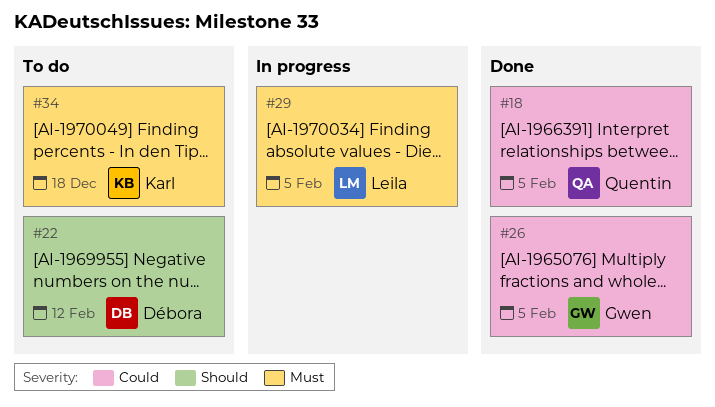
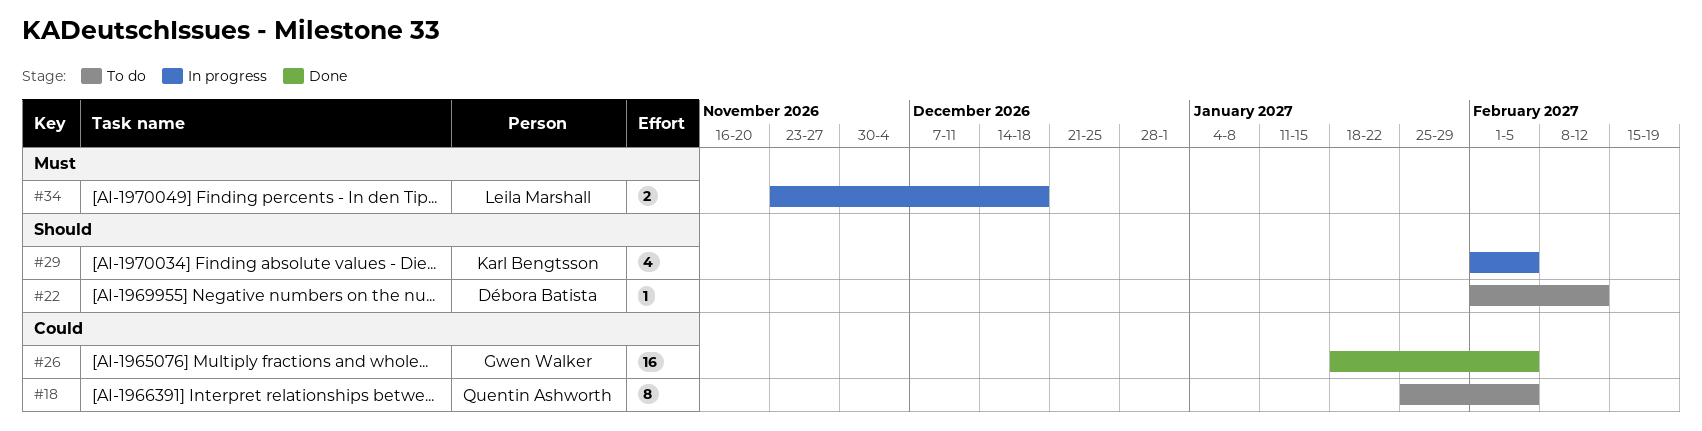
#18, status: Done -> To do
#29, owner: Leila Marshall -> Karl Bengtsson
#29, priority: Must -> Should
#34, status: To do -> In progress
#34, owner: Karl Bengtsson -> Leila Marshall

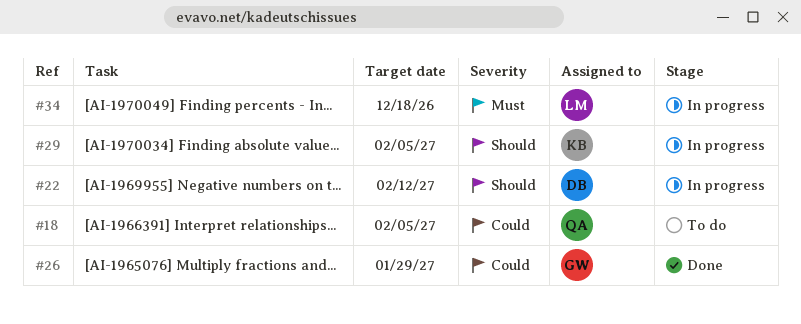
#22, status: To do -> In progress
#26, due: Feb 5 -> Jan 29

